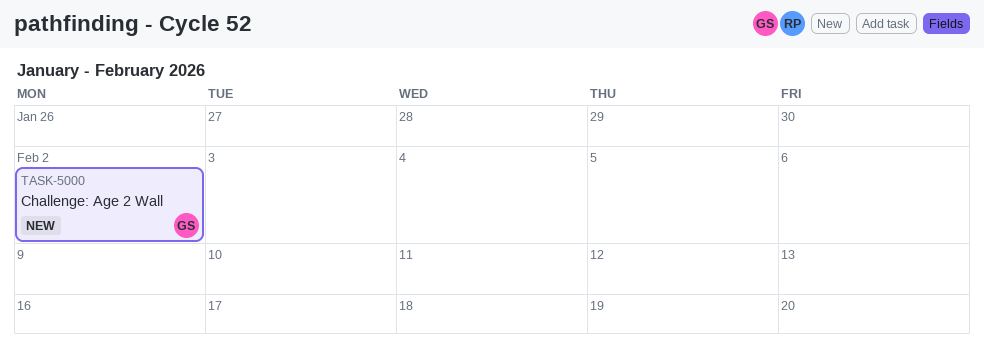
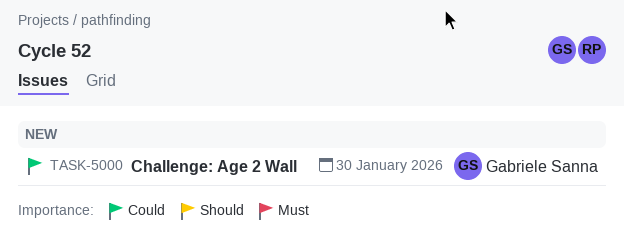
TASK-5000, due: Feb 2 -> Jan 30

